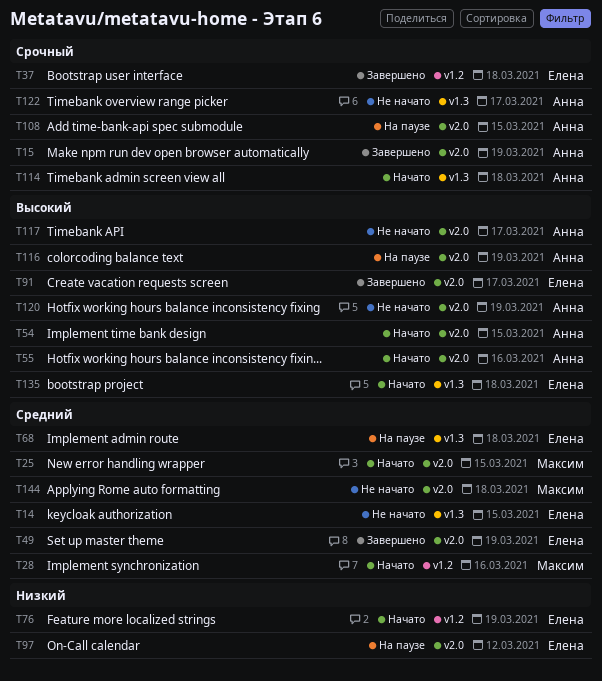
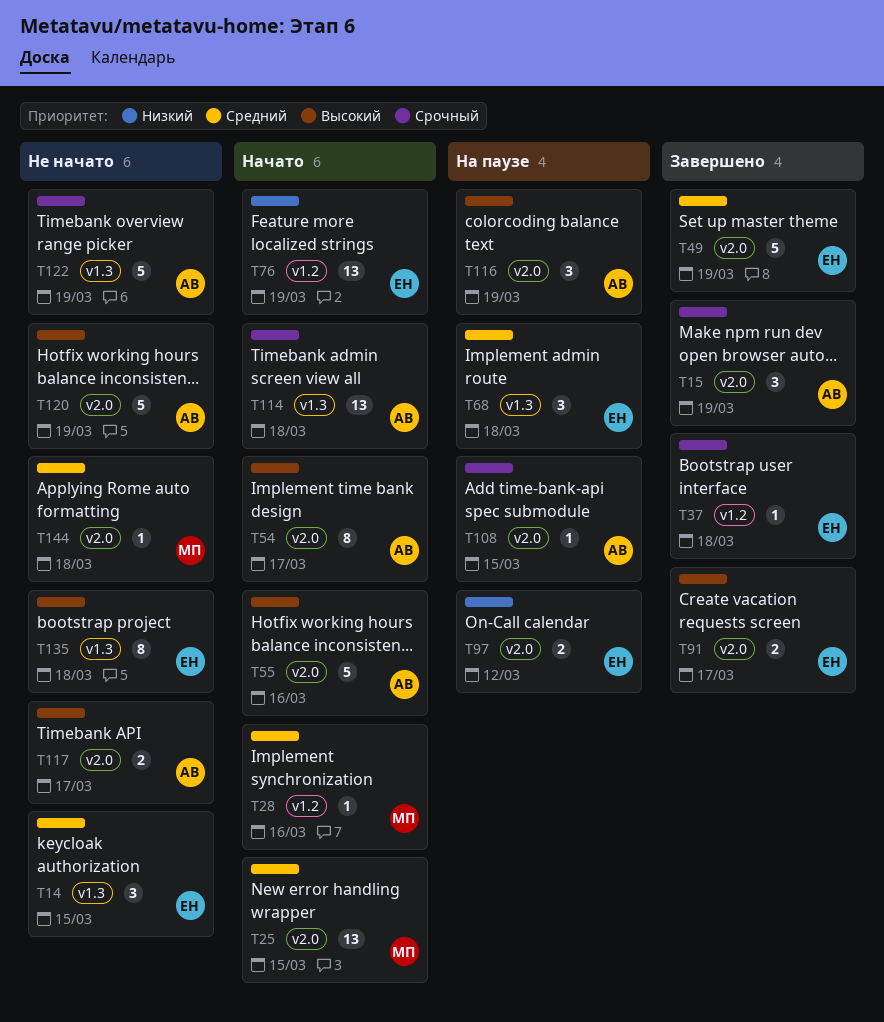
T54, due: Mar 15 -> Mar 17
T122, due: Mar 17 -> Mar 19
T135, status: Начато -> Не начато

